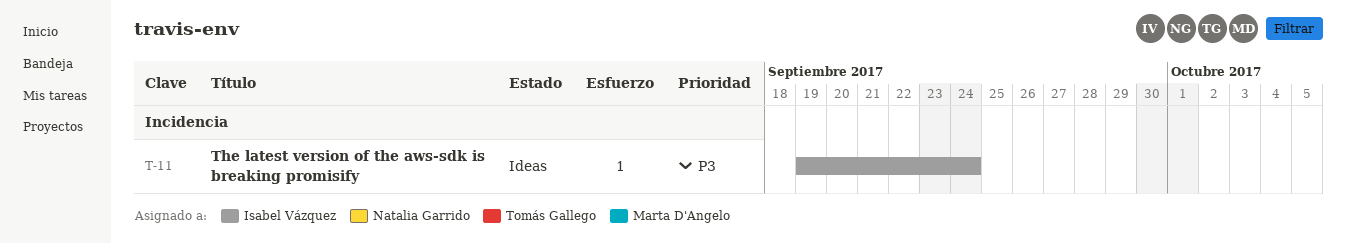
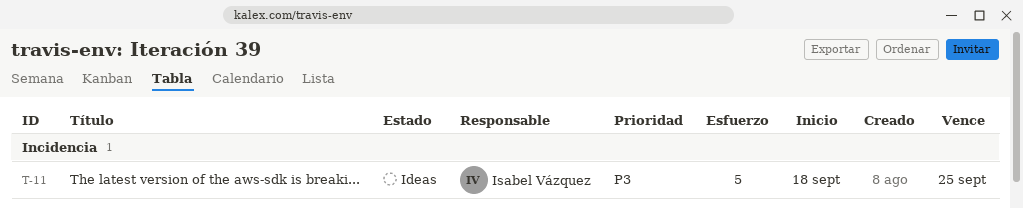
T-11, estimate: 1 -> 5
T-11, start: Sep 19 -> Sep 18
T-11, due: Sep 24 -> Sep 25

